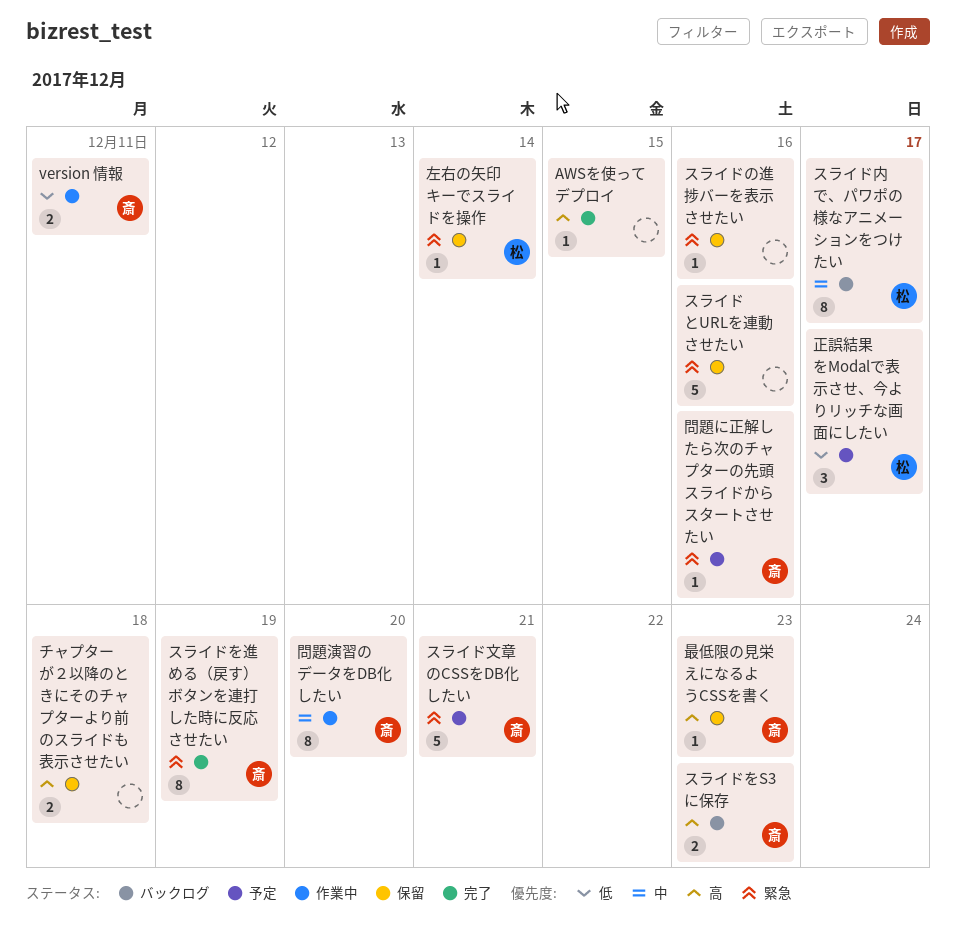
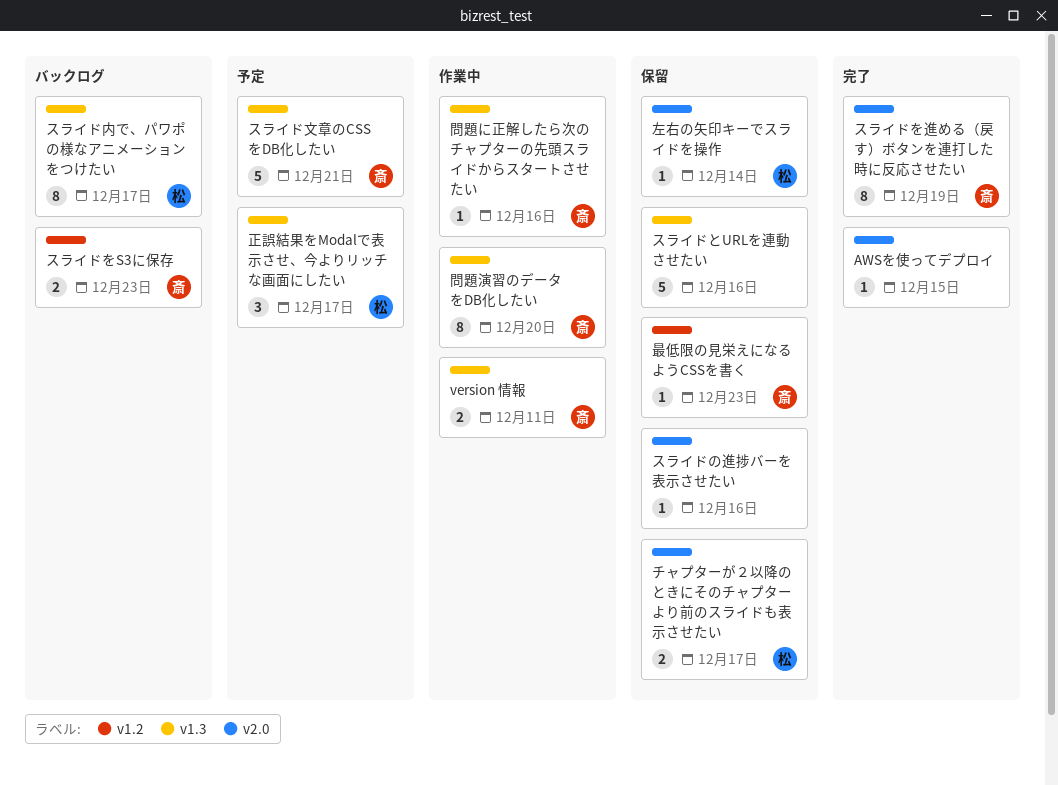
チャプターが２以降のときにそのチャプターより前のスライドも表示させたい, owner: none -> 松
チャプターが２以降のときにそのチャプターより前のスライドも表示させたい, due: Dec 18 -> Dec 17
問題に正解したら次のチャプターの先頭スライドからスタートさせたい, status: 予定 -> 作業中

